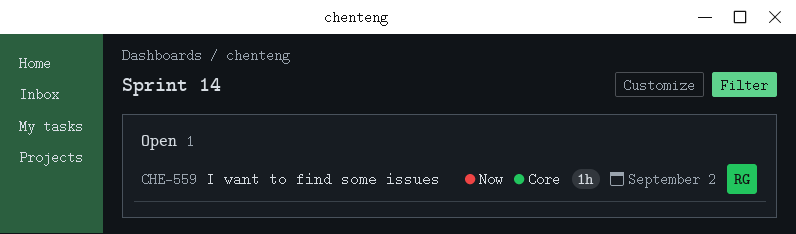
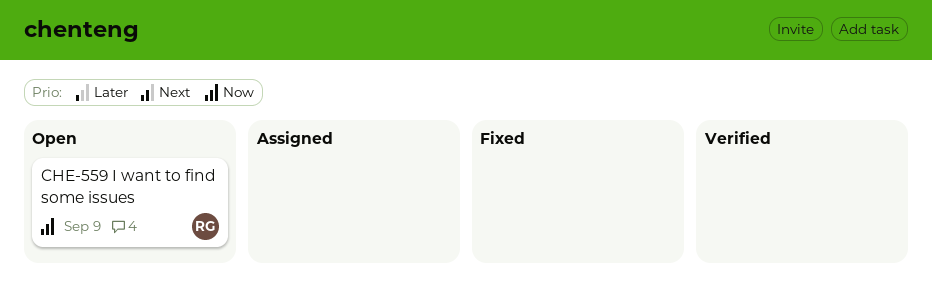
CHE-559, due: Sep 2 -> Sep 9

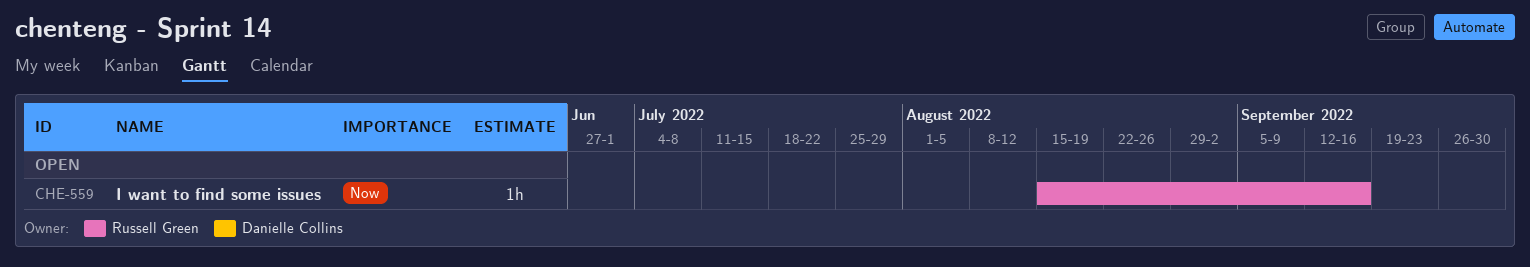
CHE-559, due: Sep 9 -> Sep 16

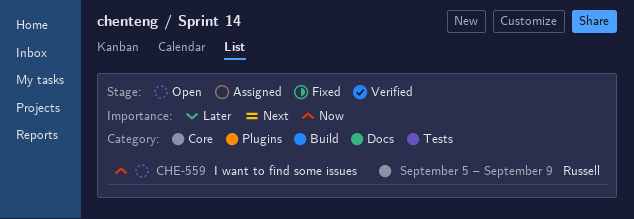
CHE-559, start: Aug 15 -> Sep 5
CHE-559, due: Sep 16 -> Sep 9

